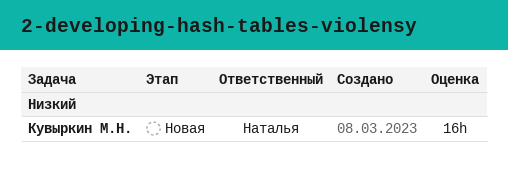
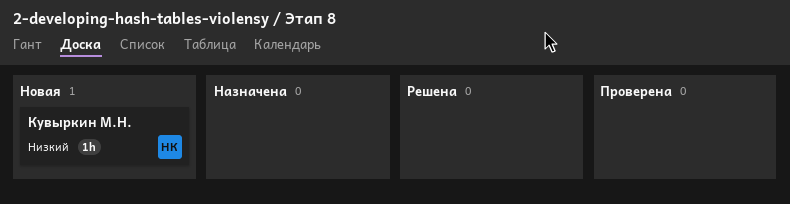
Кувыркин М.Н., estimate: 16h -> 1h

